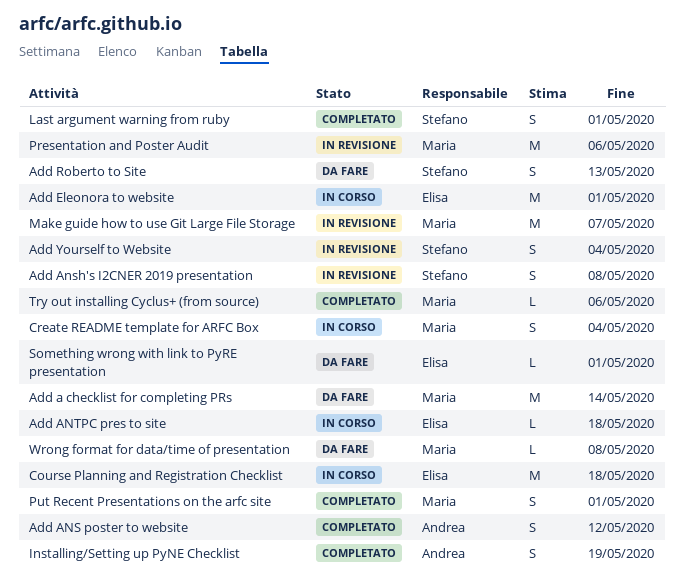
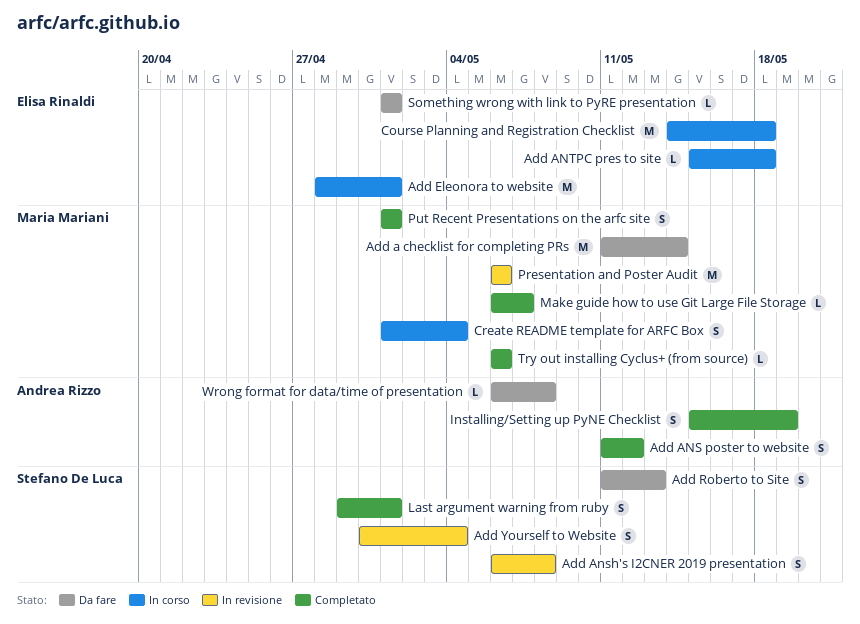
Make guide how to use Git Large File Storage, status: In revisione -> Completato
Make guide how to use Git Large File Storage, estimate: M -> L
Wrong format for data/time of presentation, owner: Maria Mariani -> Andrea Rizzo

